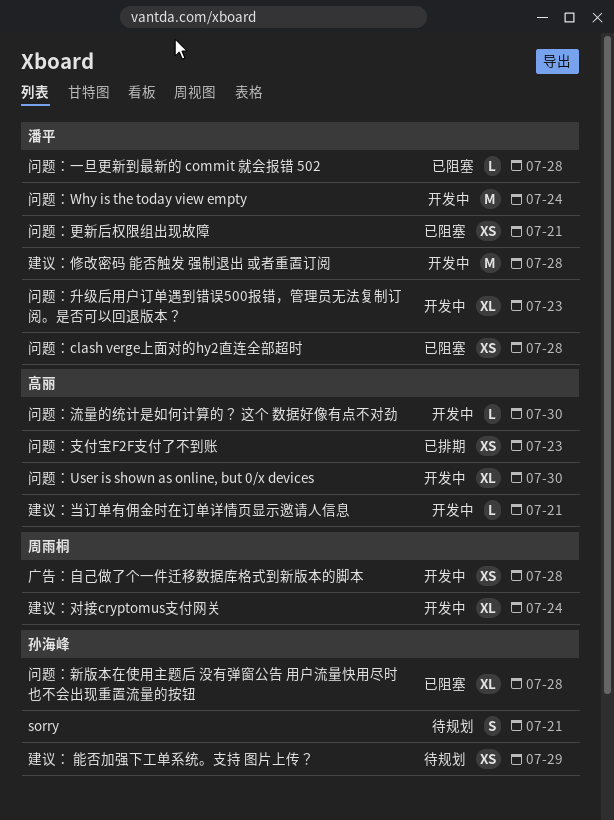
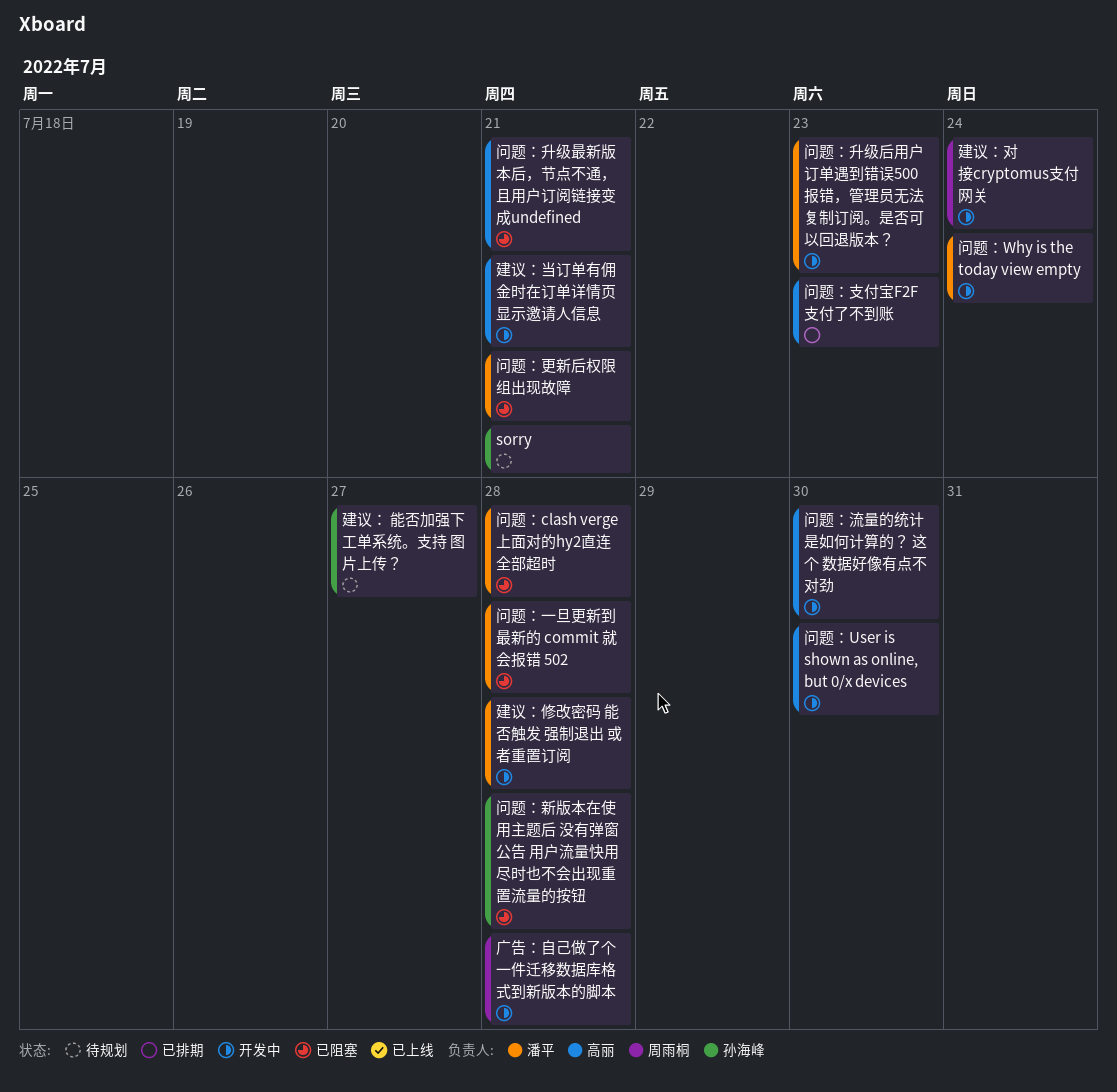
建议： 能否加强下工单系统。支持 图片上传？, due: Jul 29 -> Jul 27
问题：升级最新版本后，节点不通，且用户订阅链接变成undefined: none -> present

